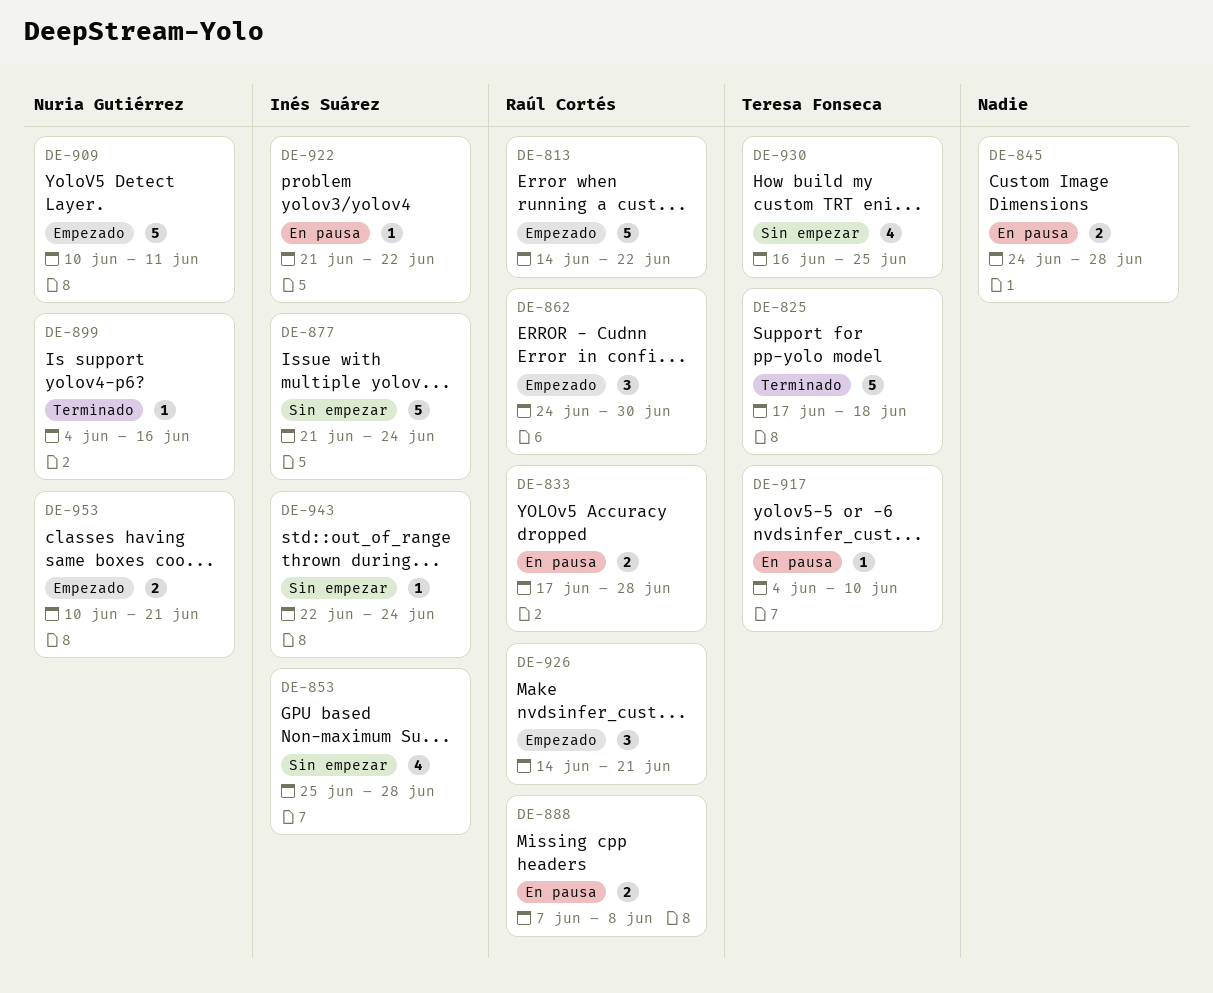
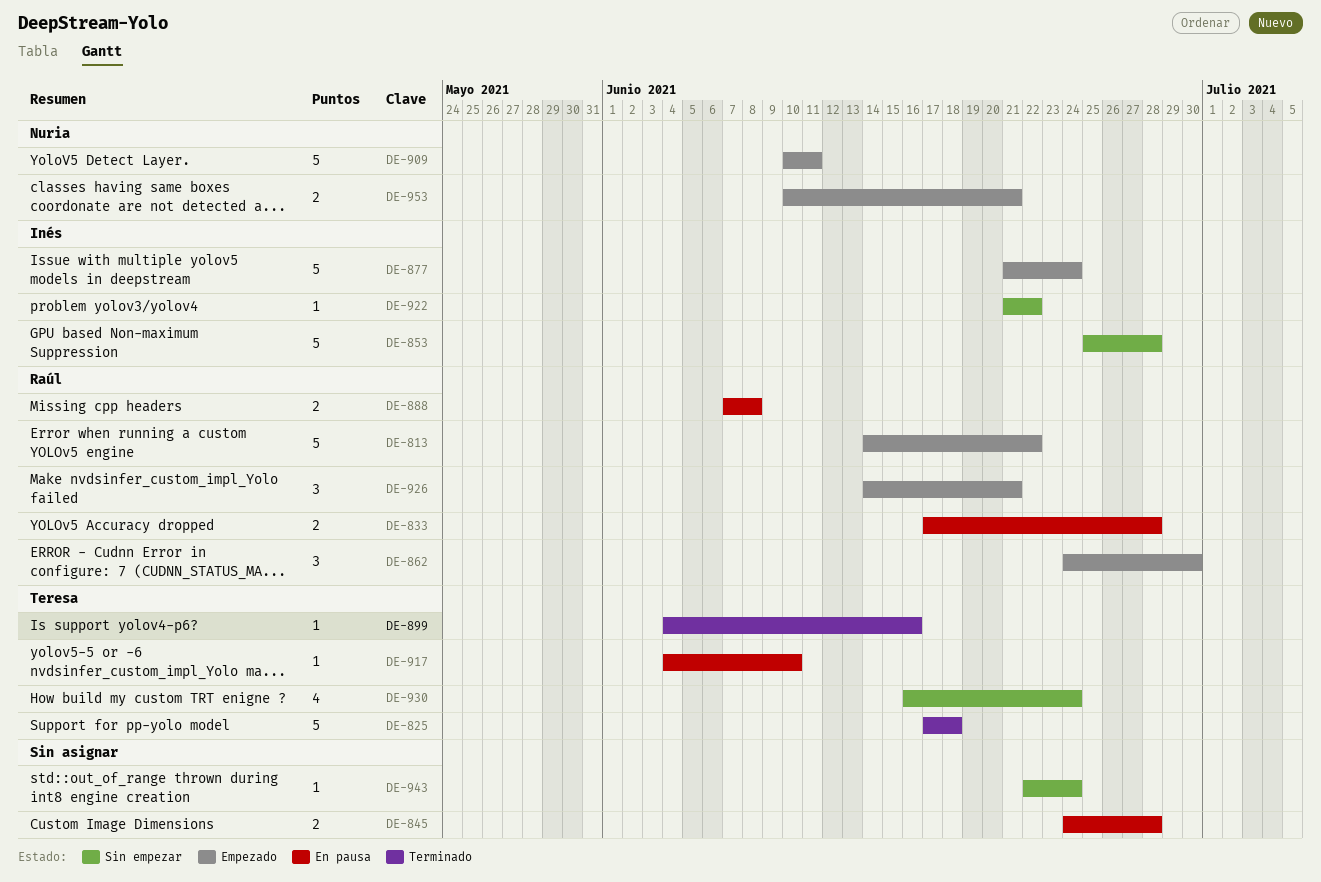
DE-853, estimate: 4 -> 5
DE-877, status: Sin empezar -> Empezado
DE-899, owner: Nuria Gutiérrez -> Teresa Fonseca
DE-922, status: En pausa -> Sin empezar
DE-930, due: Jun 25 -> Jun 24
DE-943, owner: Inés Suárez -> none

